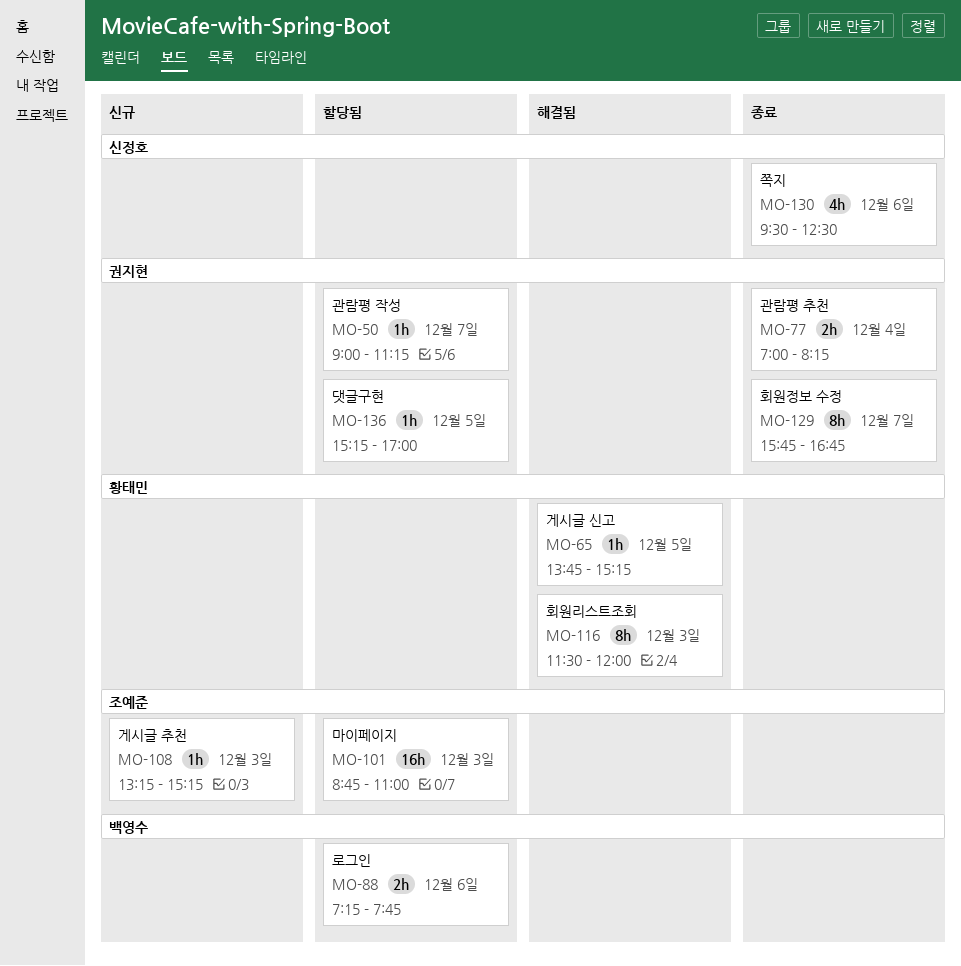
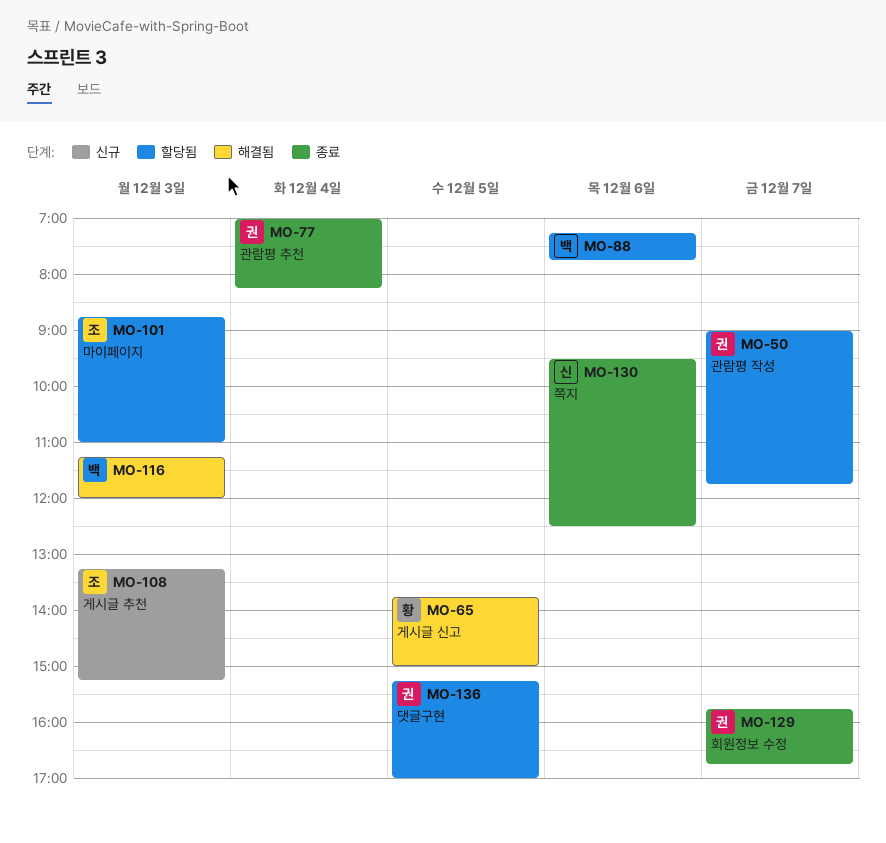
MO-50, ends: 11:15 -> 11:45
MO-65, ends: 15:15 -> 15:00
MO-116, owner: 황태민 -> 백영수
MO-116, begins: 11:30 -> 11:15

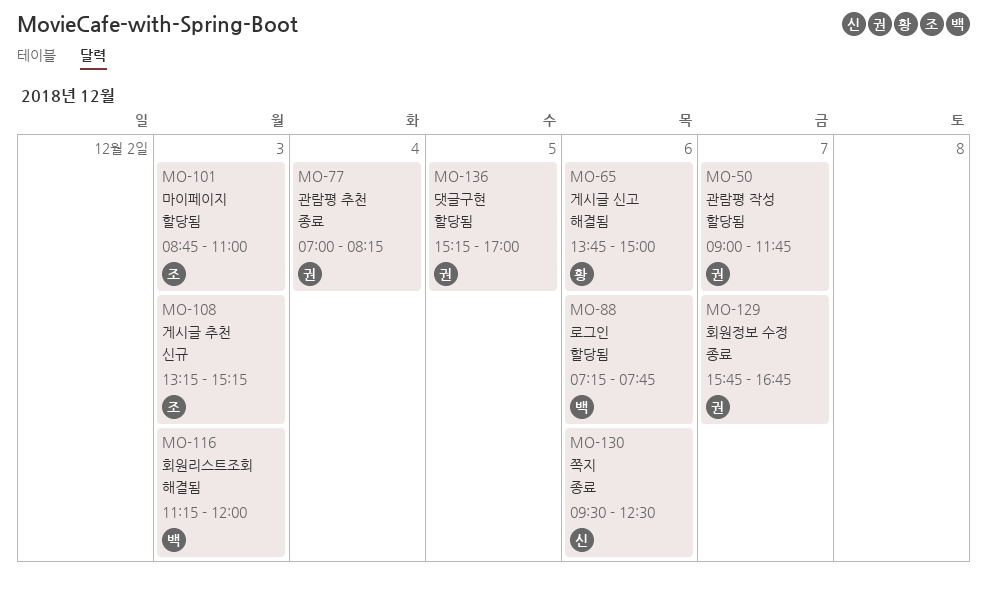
MO-65, day: Dec 5 -> Dec 6

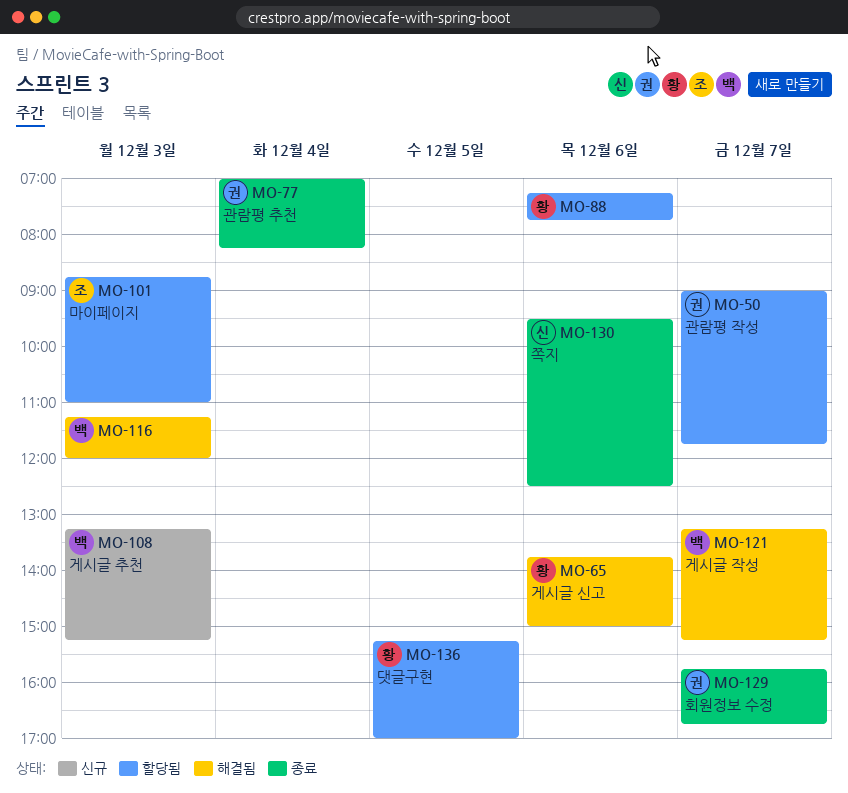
MO-88, owner: 백 -> 황
MO-108, owner: 조 -> 백
MO-121: none -> present
MO-136, owner: 권 -> 황

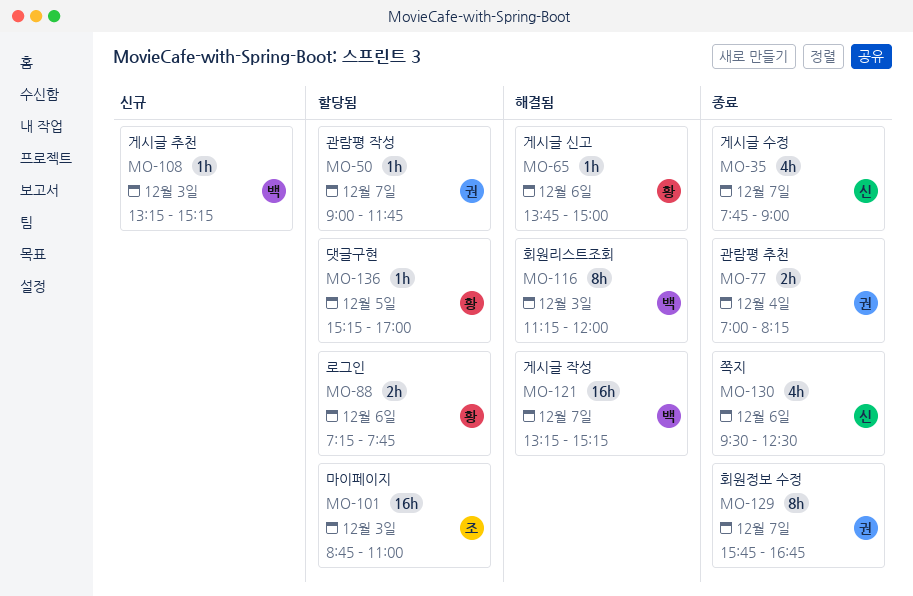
MO-35: none -> present

